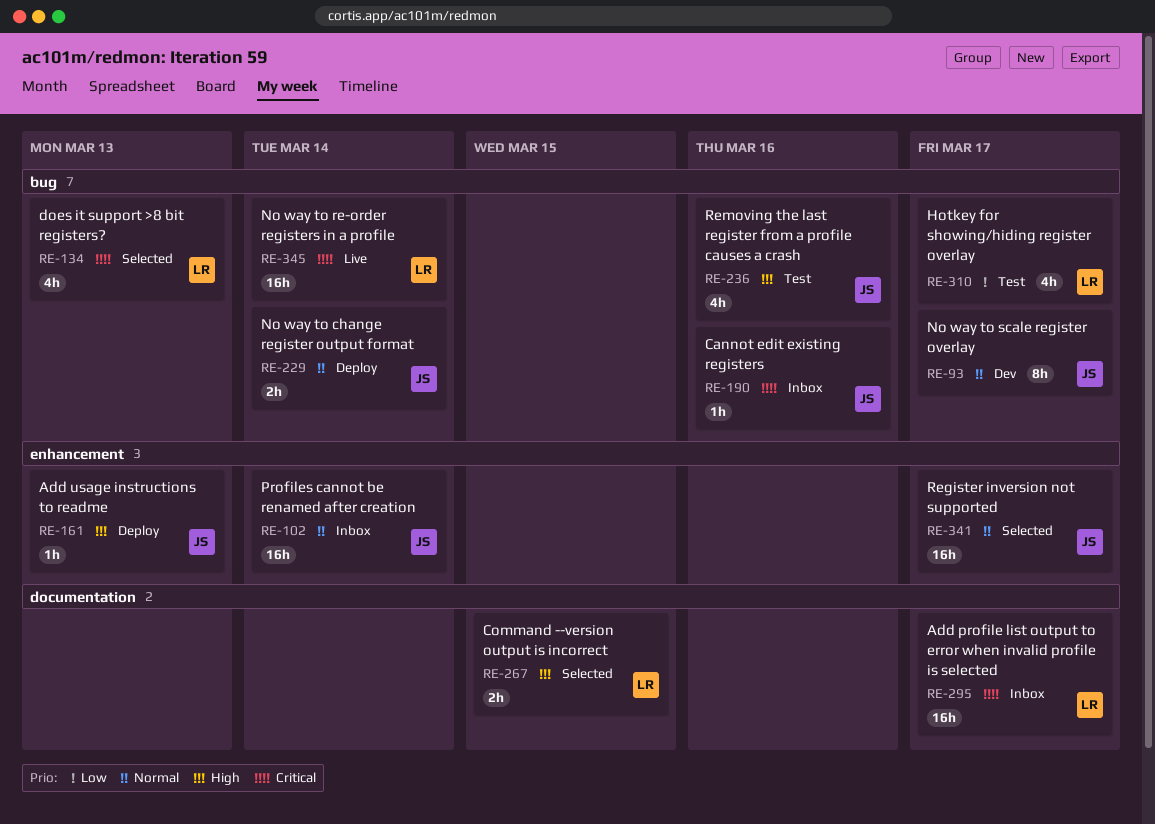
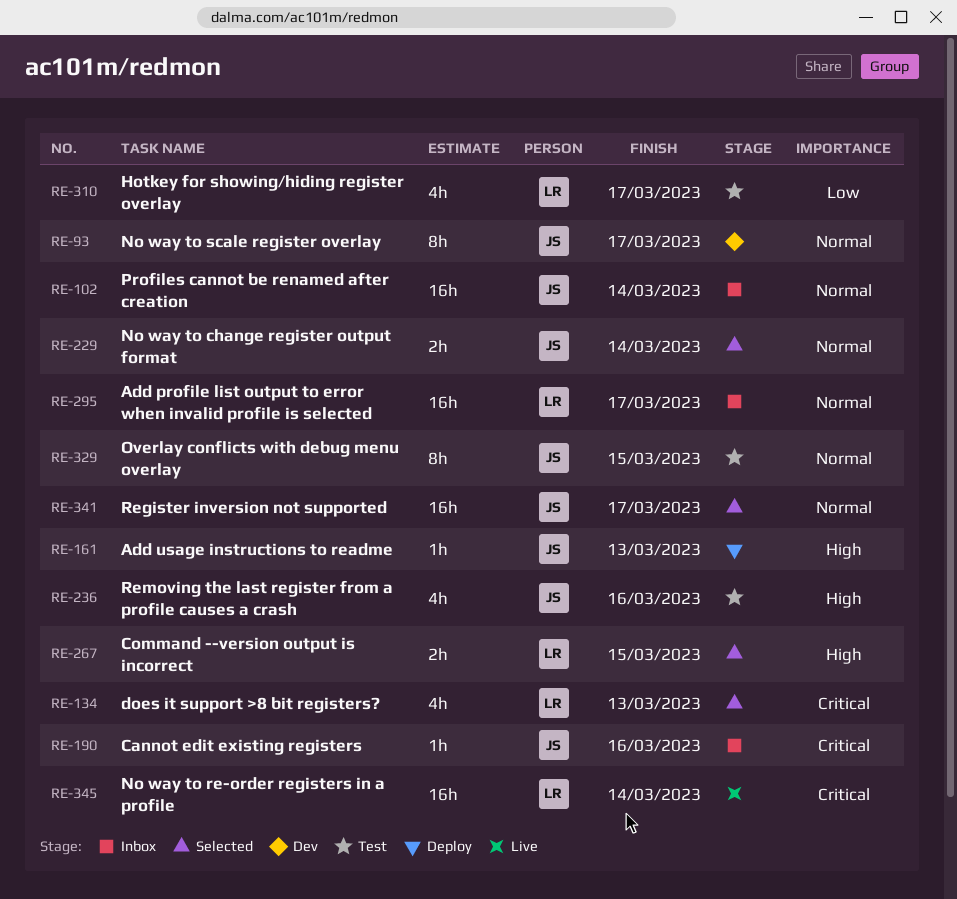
RE-229, status: Deploy -> Selected
RE-295, priority: Critical -> Normal
RE-329: none -> present

